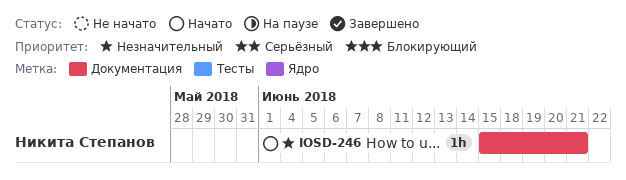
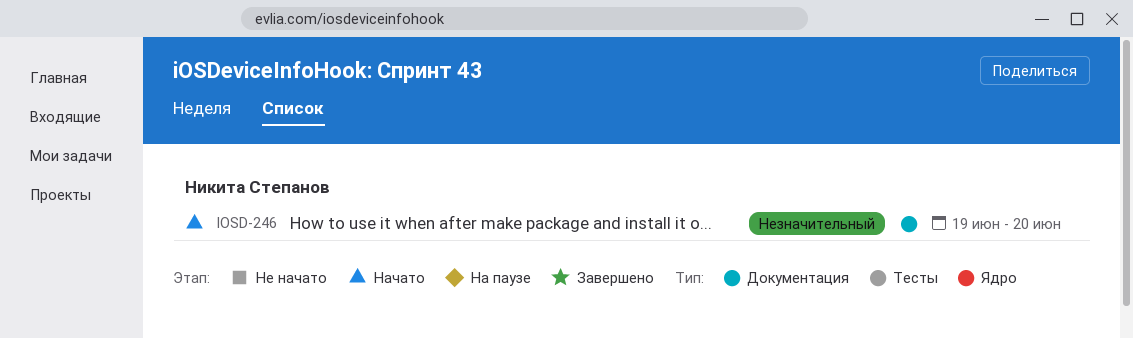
IOSD-246, start: Jun 15 -> Jun 19
IOSD-246, due: Jun 21 -> Jun 20

